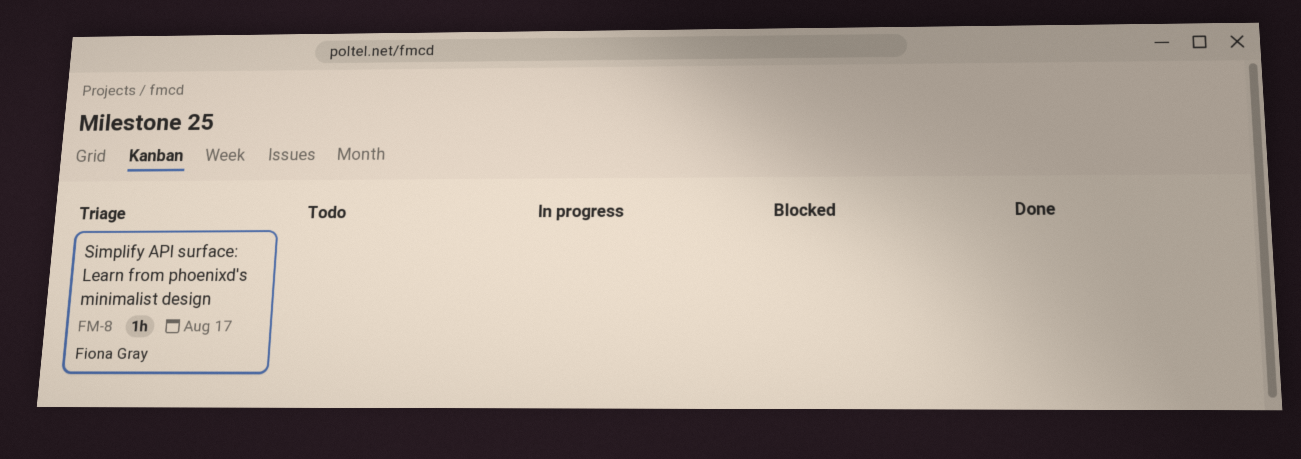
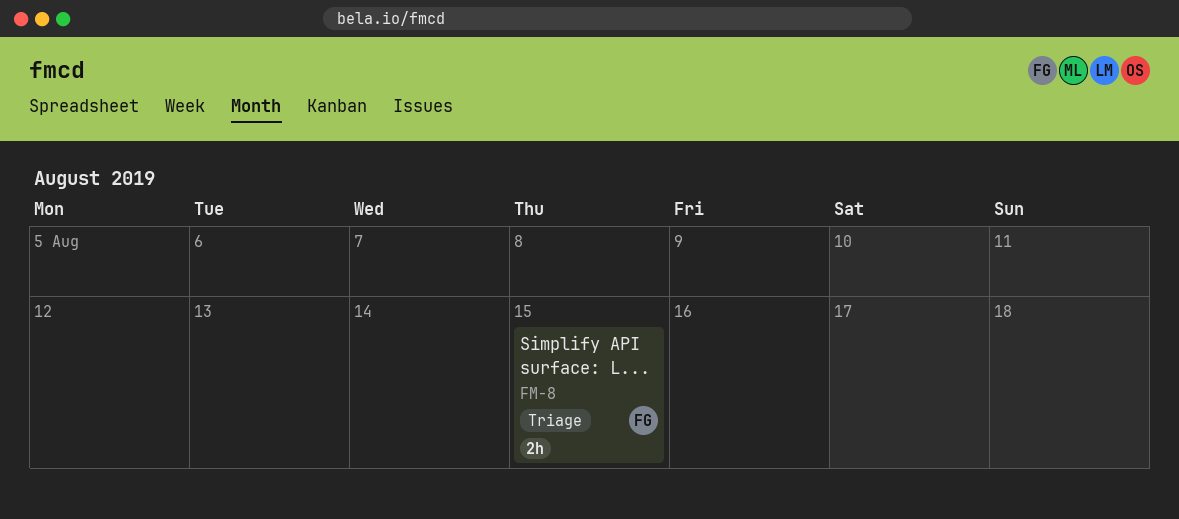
FM-8, estimate: 1h -> 2h
FM-8, due: Aug 17 -> Aug 15

